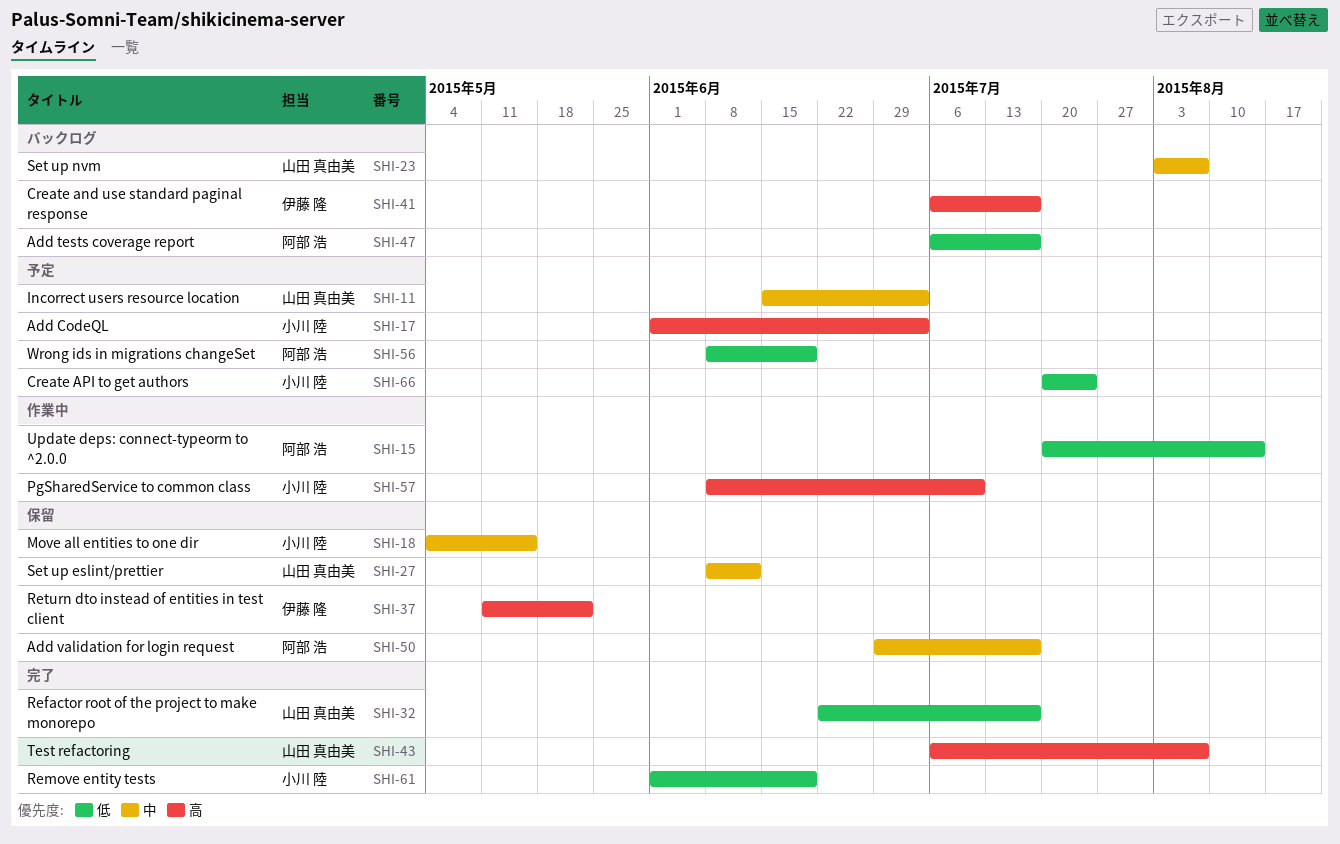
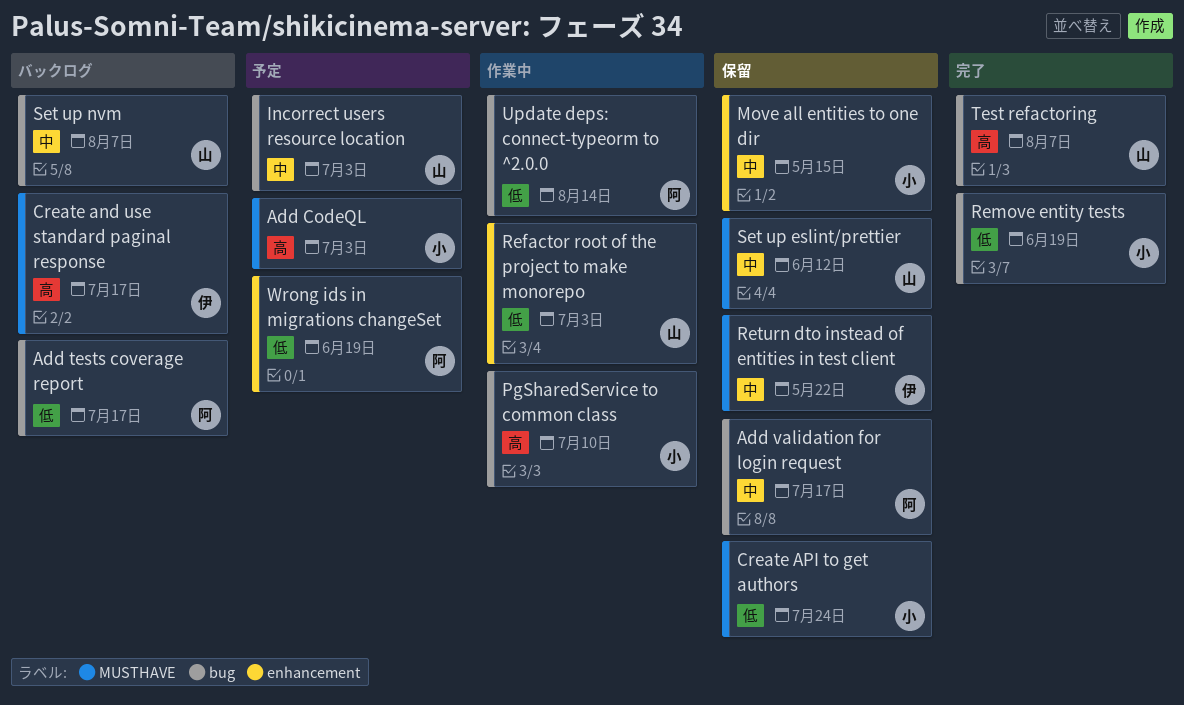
Create API to get authors, status: 予定 -> 保留
Refactor root of the project to make monorepo, status: 完了 -> 作業中
Refactor root of the project to make monorepo, due: Jul 17 -> Jul 3
Return dto instead of entities in test client, priority: 高 -> 中

